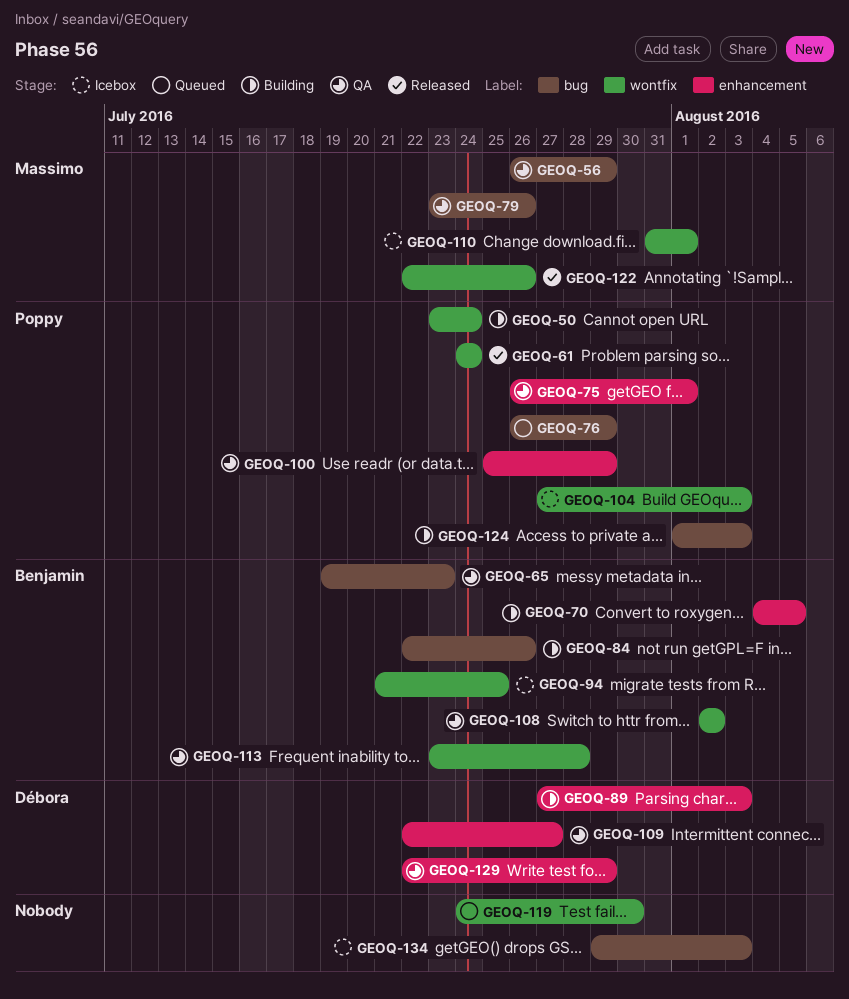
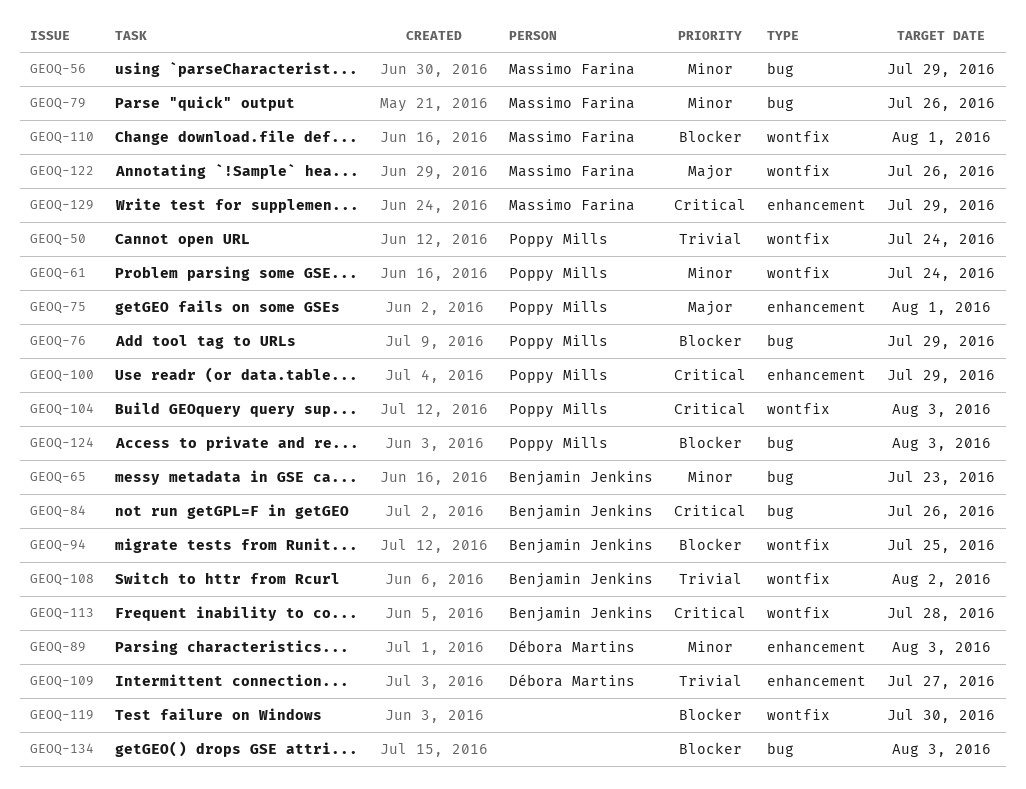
GEOQ-70: present -> none
GEOQ-129, owner: Débora Martins -> Massimo Farina

